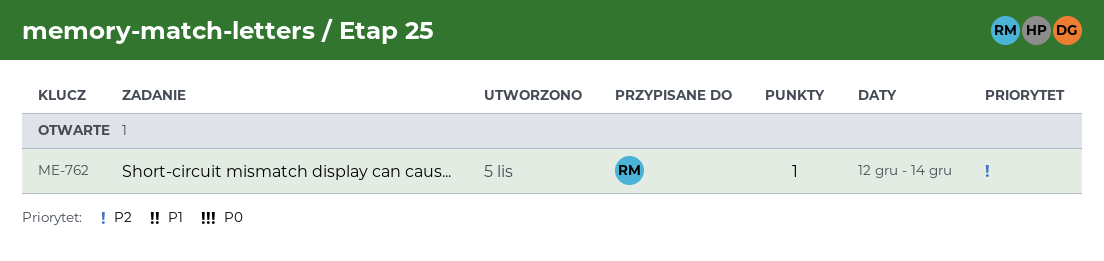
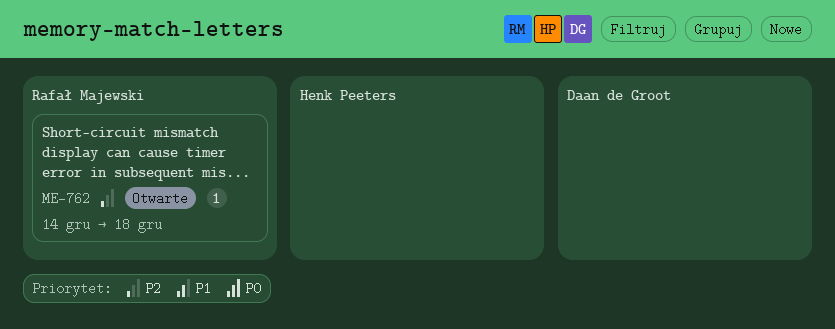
ME-762, start: Dec 12 -> Dec 14
ME-762, due: Dec 14 -> Dec 18

